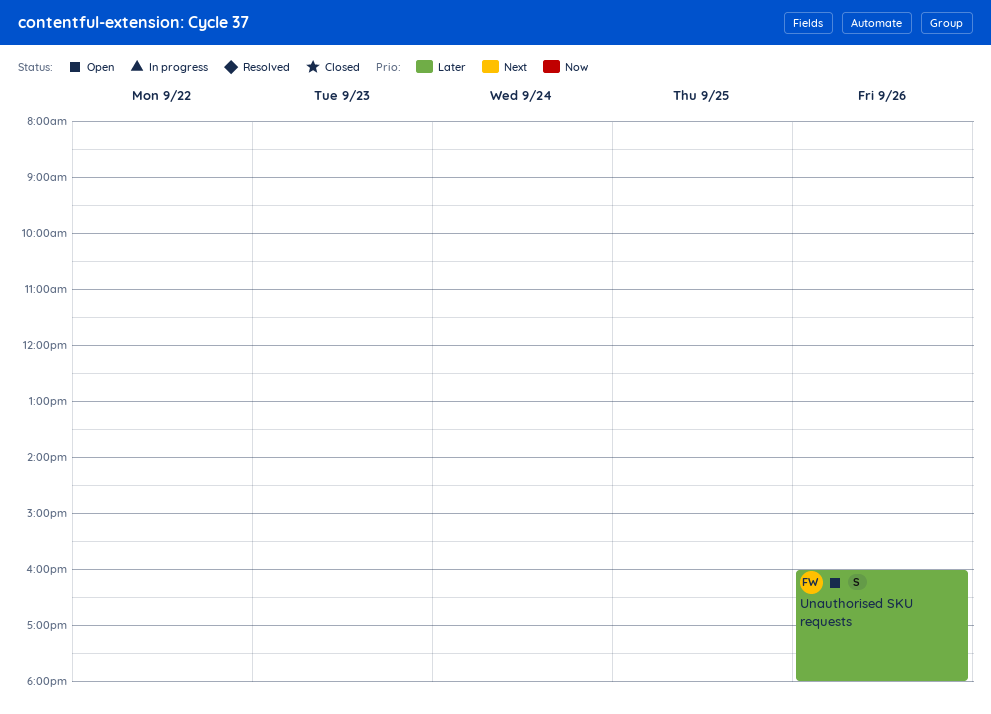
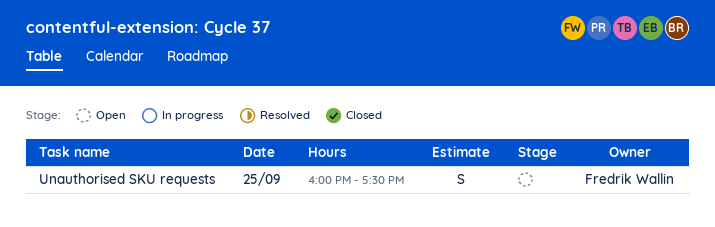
Unauthorised SKU requests, day: Sep 26 -> Sep 25
Unauthorised SKU requests, ends: 18:00 -> 17:30

